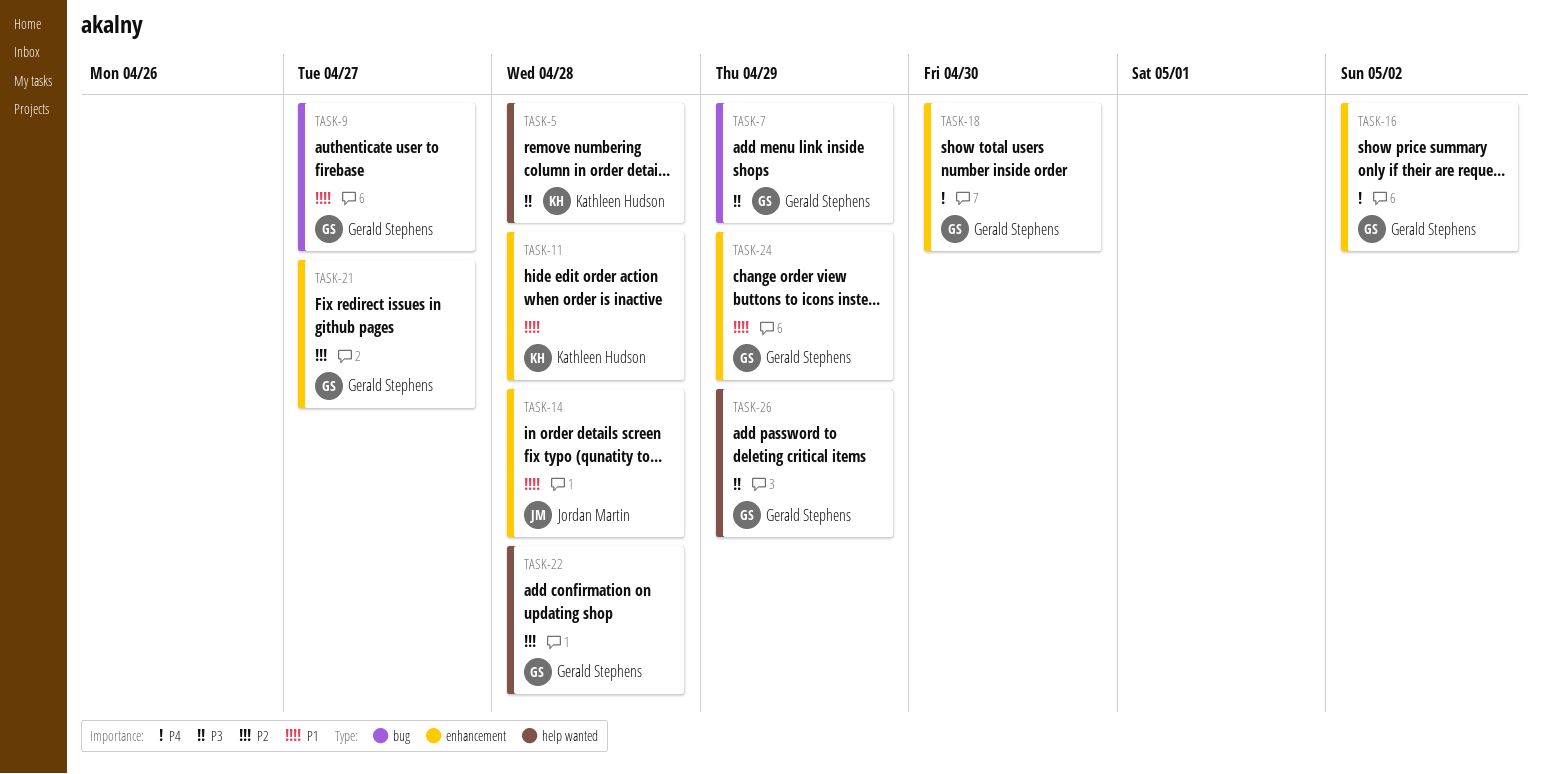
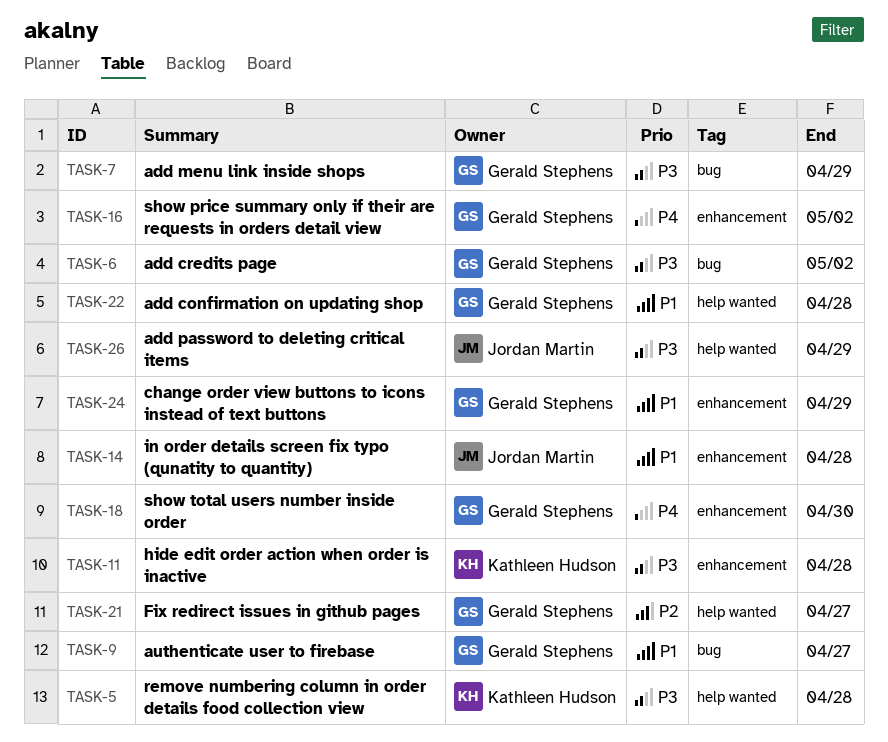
TASK-6: none -> present
TASK-11, priority: P1 -> P3
TASK-21, label: enhancement -> help wanted
TASK-22, priority: P2 -> P1
TASK-26, owner: Gerald Stephens -> Jordan Martin

